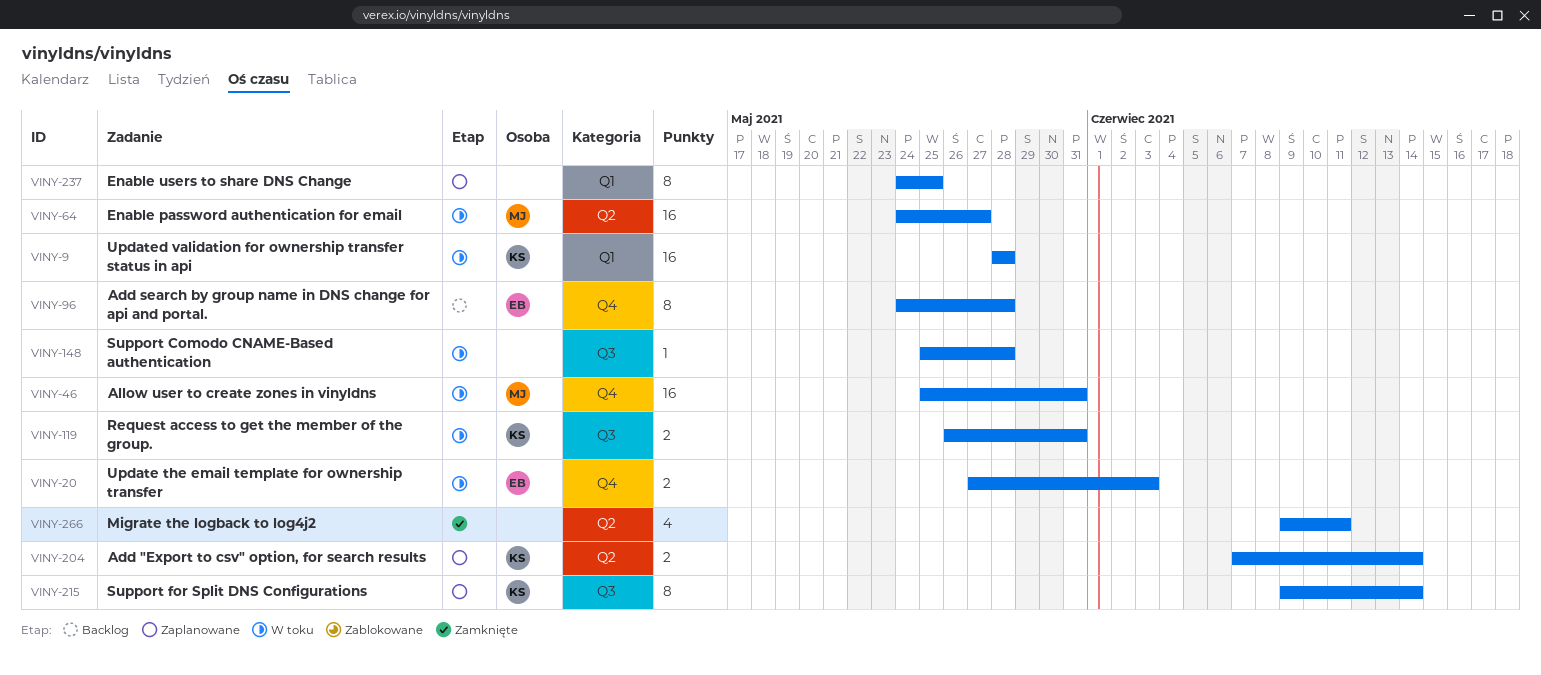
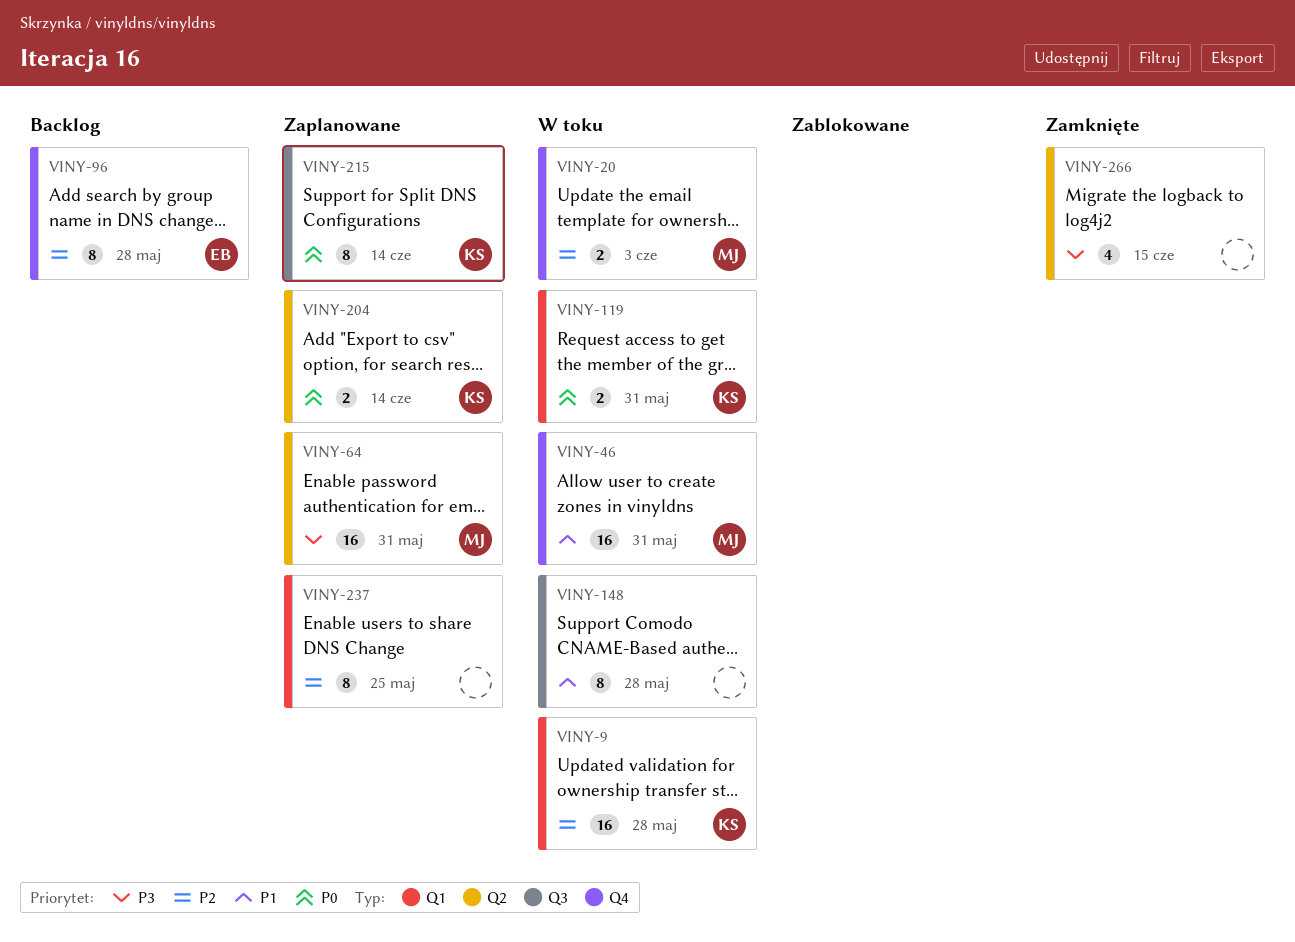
VINY-20, owner: EB -> MJ
VINY-64, status: W toku -> Zaplanowane
VINY-64, due: May 27 -> May 31
VINY-119, label: Q3 -> Q1
VINY-148, estimate: 1 -> 8
VINY-266, due: Jun 11 -> Jun 15

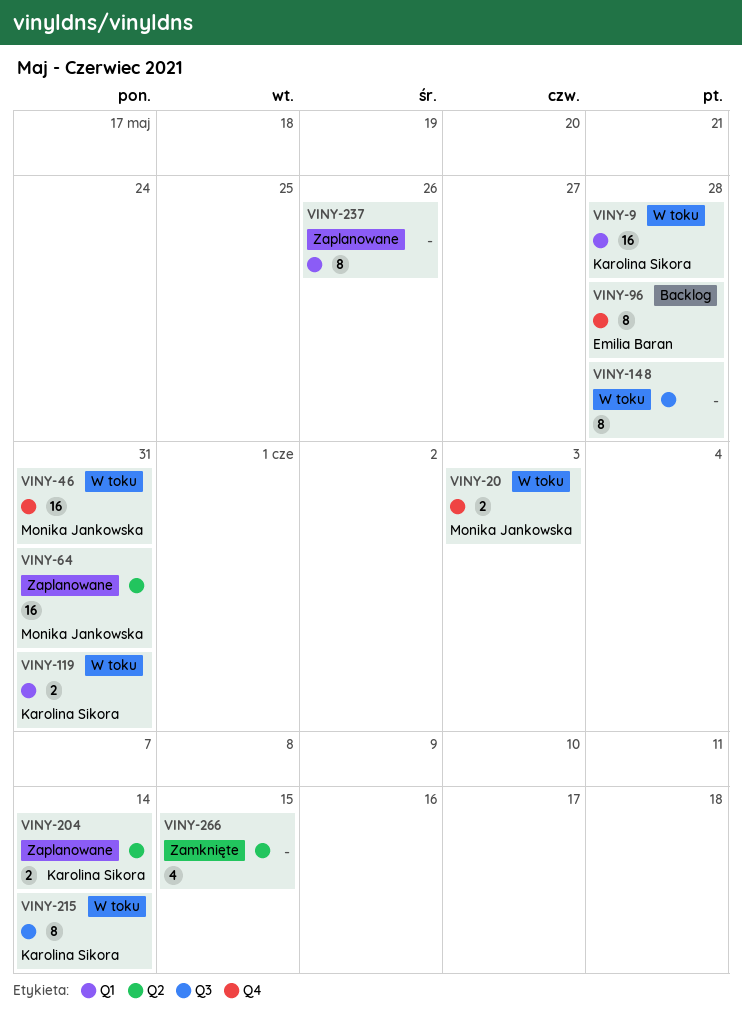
VINY-215, status: Zaplanowane -> W toku
VINY-237, due: May 25 -> May 26

